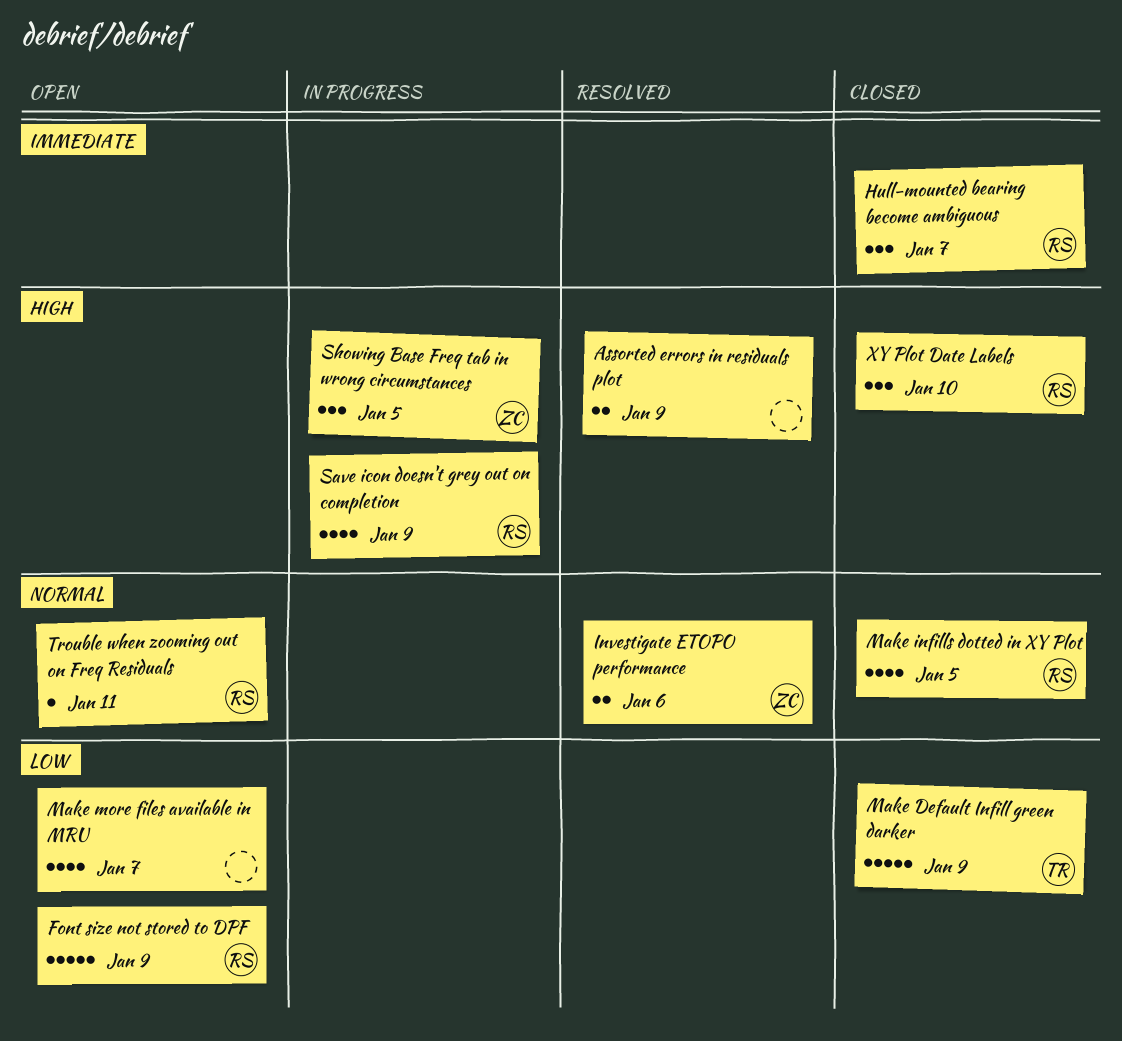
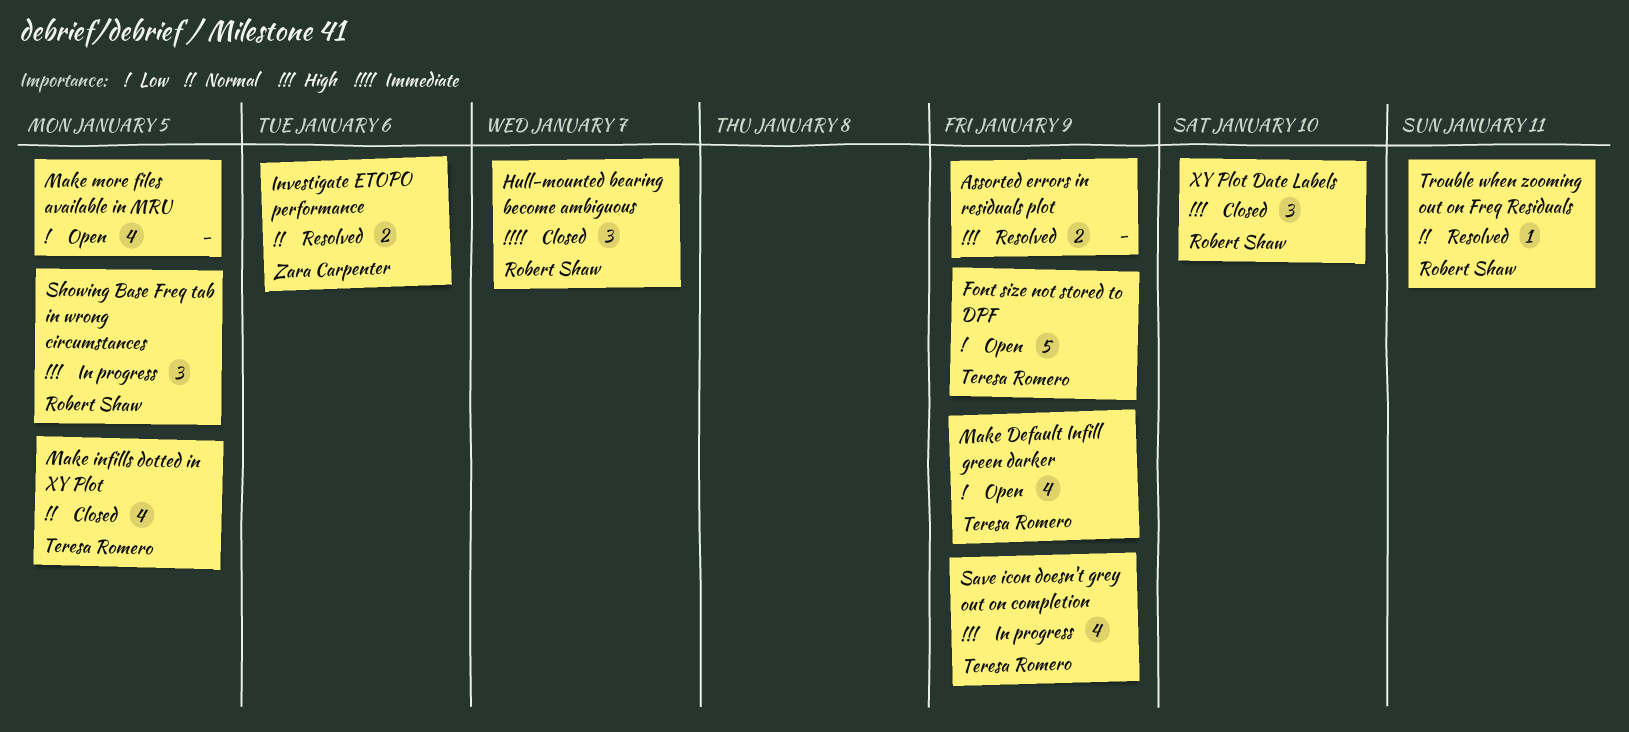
Font size not stored to DPF, owner: Robert Shaw -> Teresa Romero
Make Default Infill green darker, status: Closed -> Open
Make Default Infill green darker, estimate: 5 -> 4
Make infills dotted in XY Plot, owner: Robert Shaw -> Teresa Romero
Make more files available in MRU, due: Jan 7 -> Jan 5
Save icon doesn't grey out on completion, owner: Robert Shaw -> Teresa Romero
Showing Base Freq tab in wrong circumstances, owner: Zara Carpenter -> Robert Shaw
Trouble when zooming out on Freq Residuals, status: Open -> Resolved

